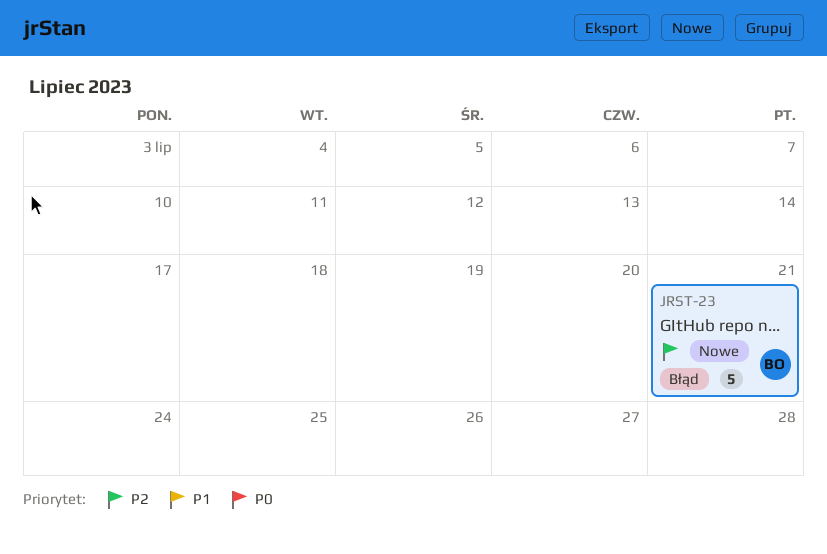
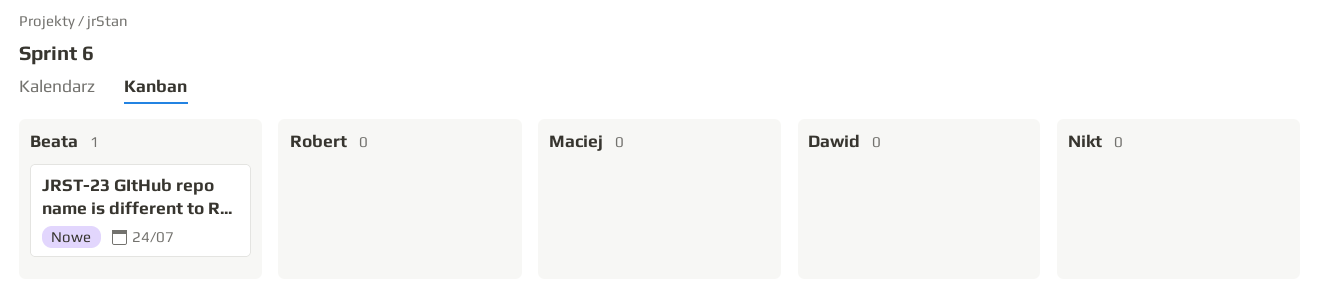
JRST-23, due: Jul 21 -> Jul 24

